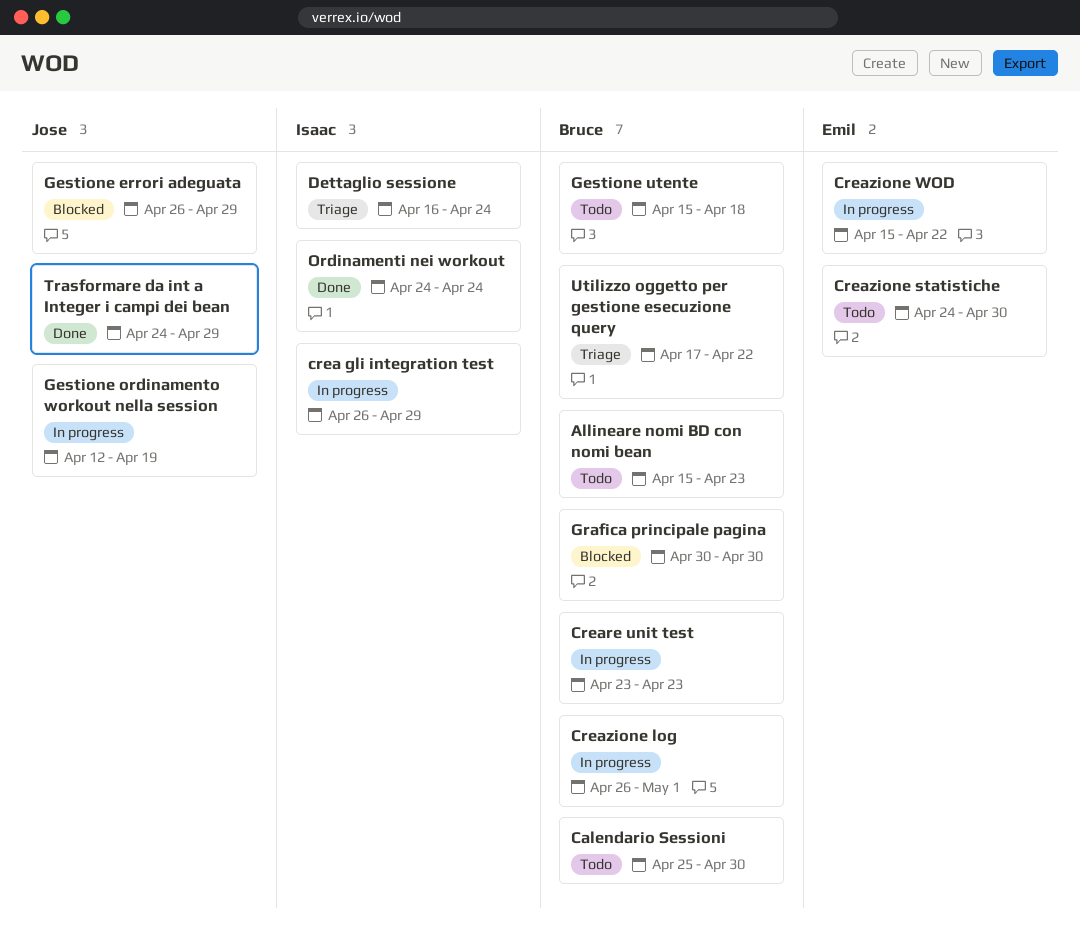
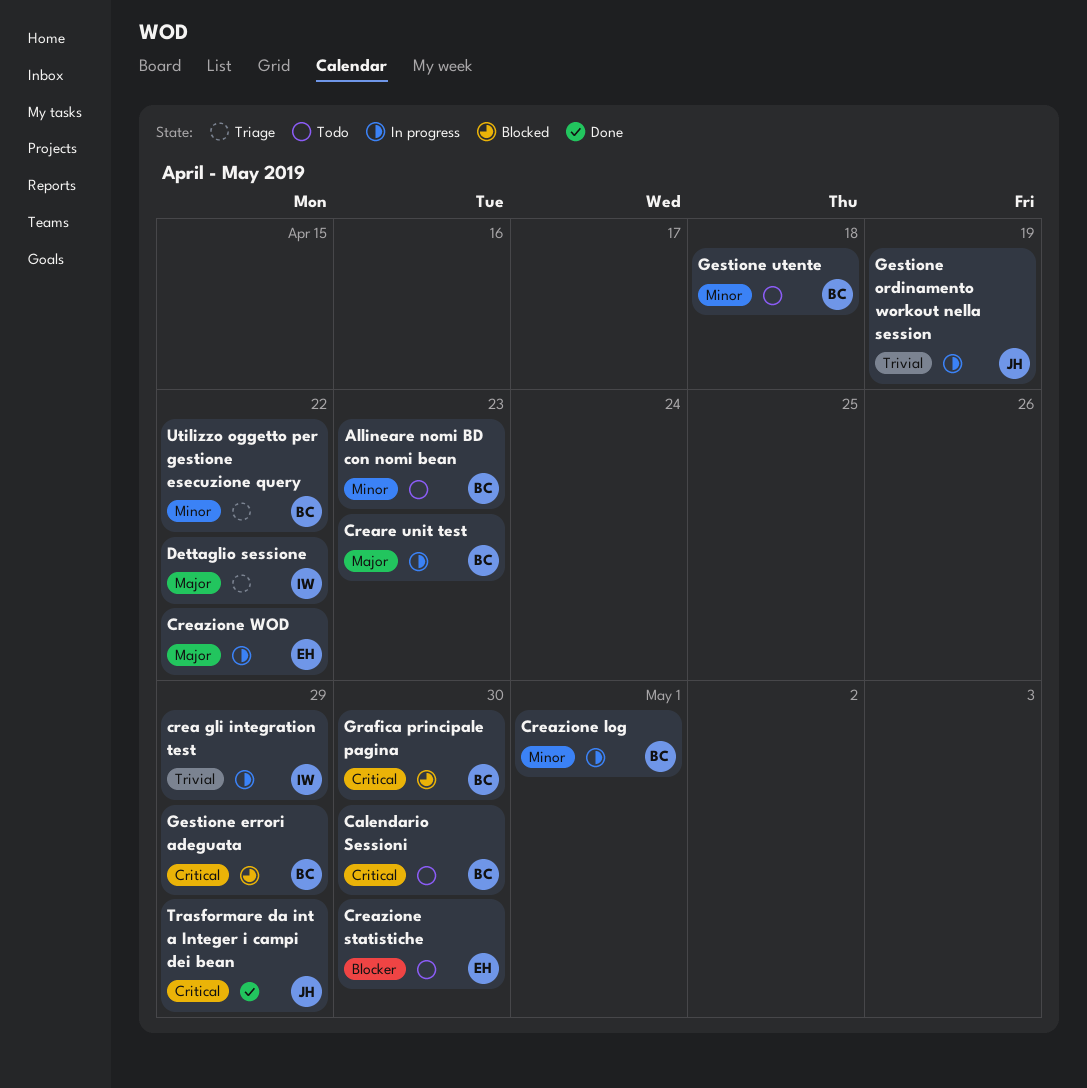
Dettaglio sessione, due: Apr 24 -> Apr 22
Gestione errori adeguata, owner: Jose -> Bruce
Ordinamenti nei workout: present -> none

